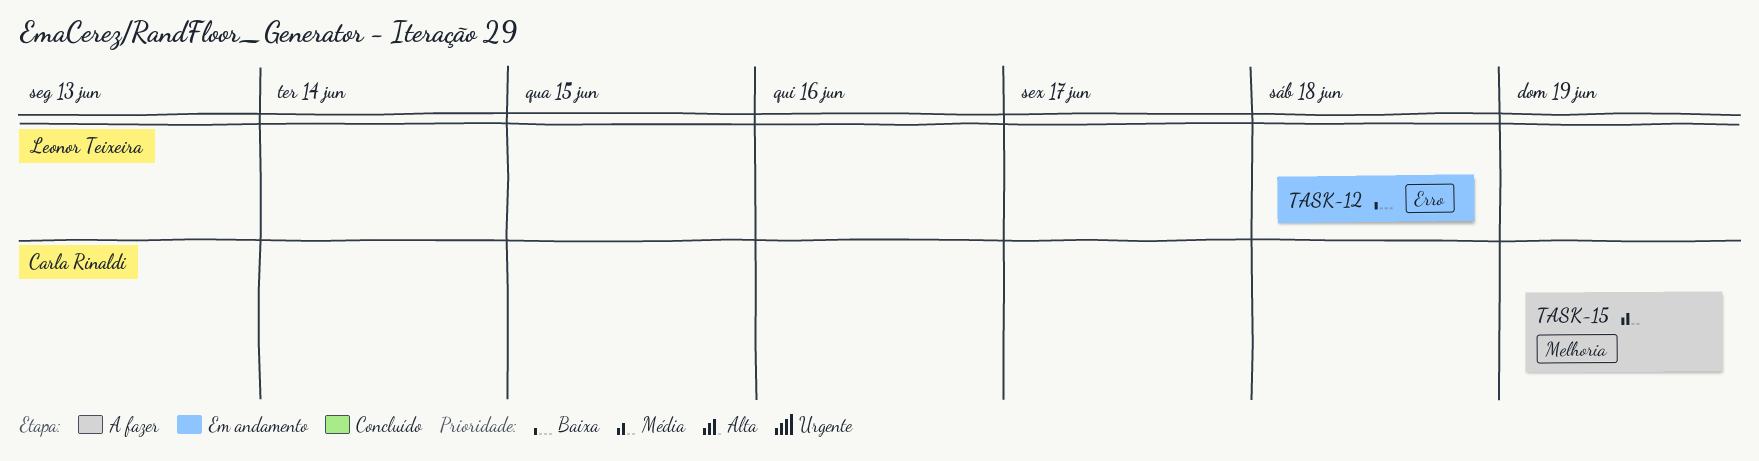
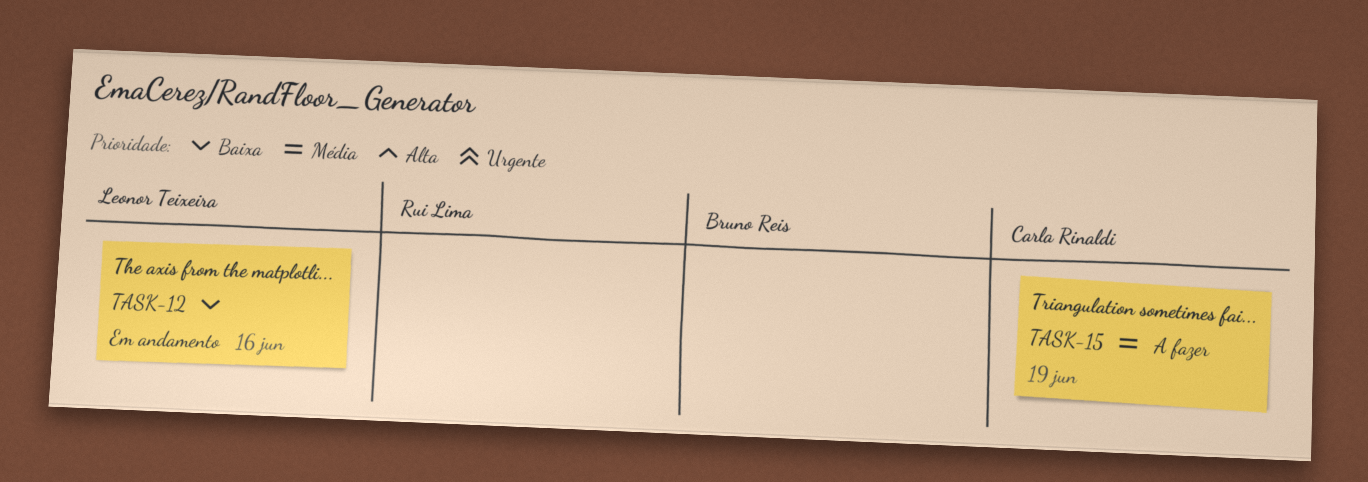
TASK-12, due: Jun 18 -> Jun 16

